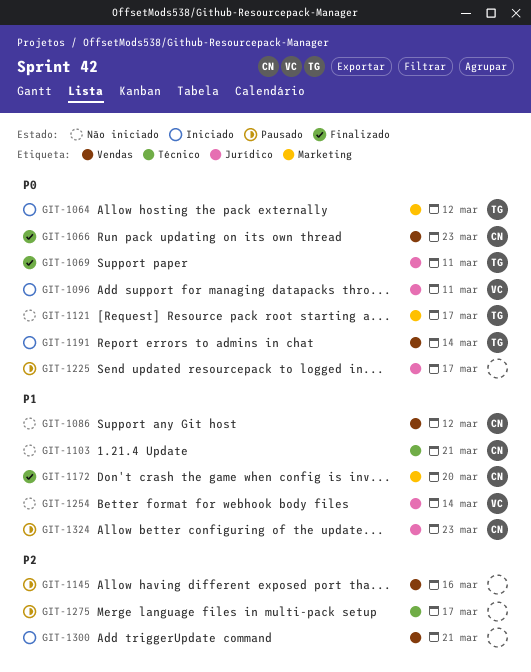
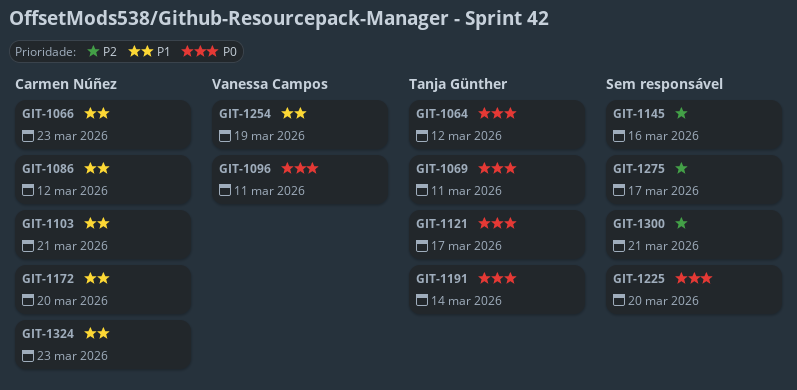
GIT-1066, priority: P0 -> P1
GIT-1225, due: Mar 17 -> Mar 20
GIT-1254, due: Mar 14 -> Mar 19

